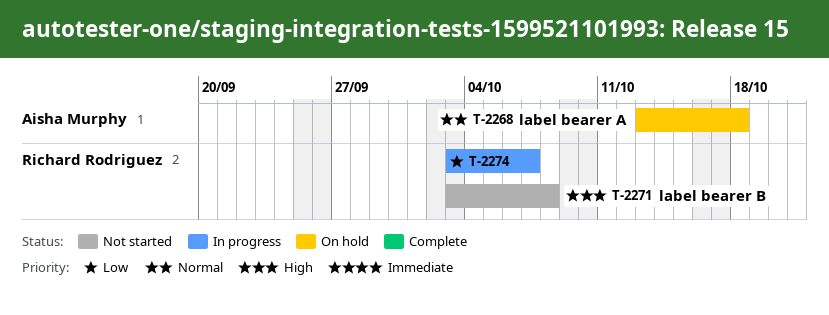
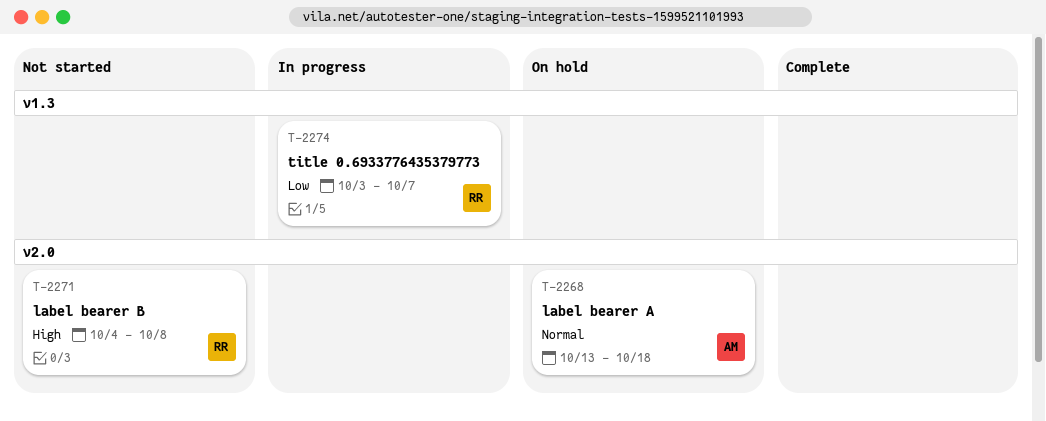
T-2271, start: Oct 3 -> Oct 4

